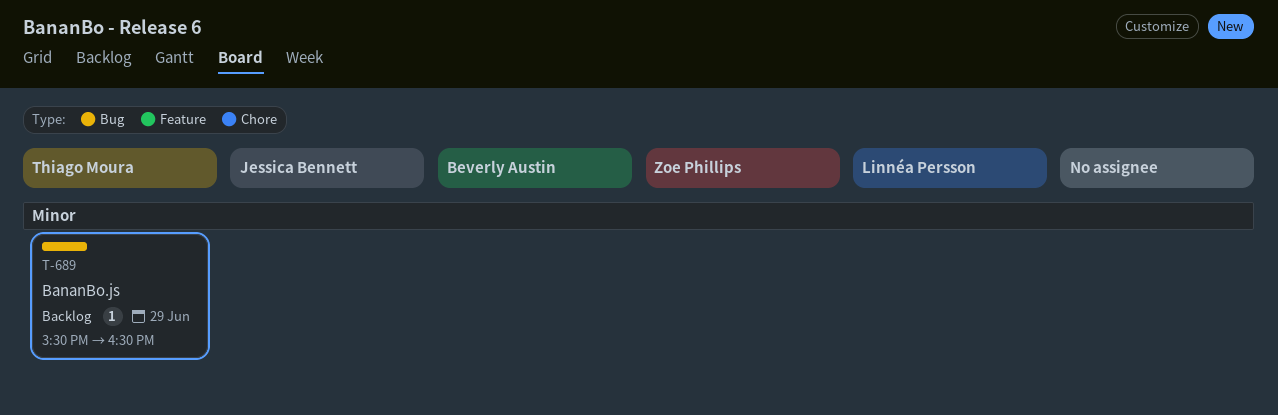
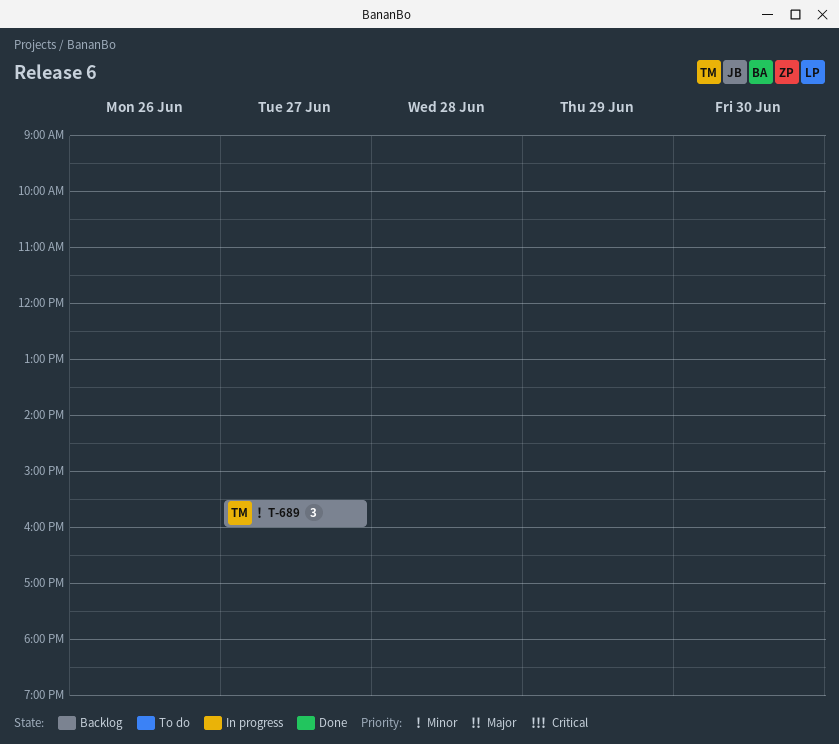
T-689, estimate: 1 -> 3
T-689, day: Jun 29 -> Jun 27
T-689, ends: 16:30 -> 16:00

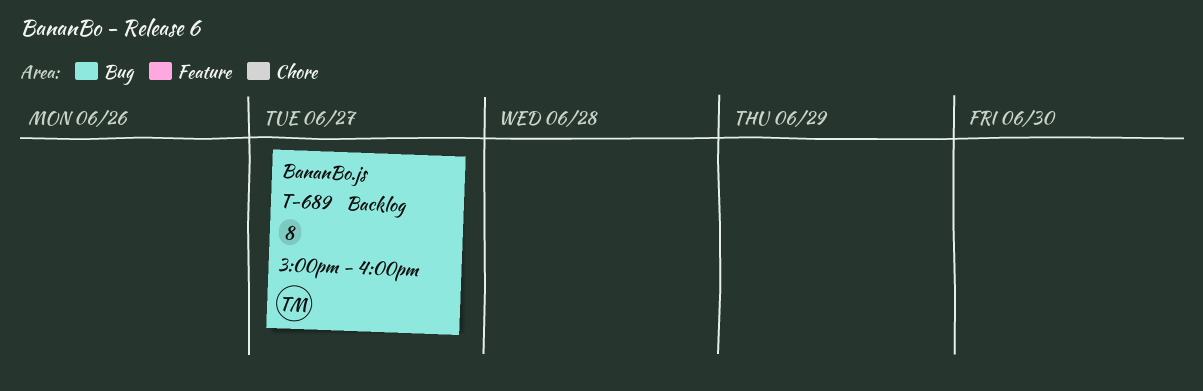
T-689, estimate: 3 -> 8
T-689, begins: 15:30 -> 15:00

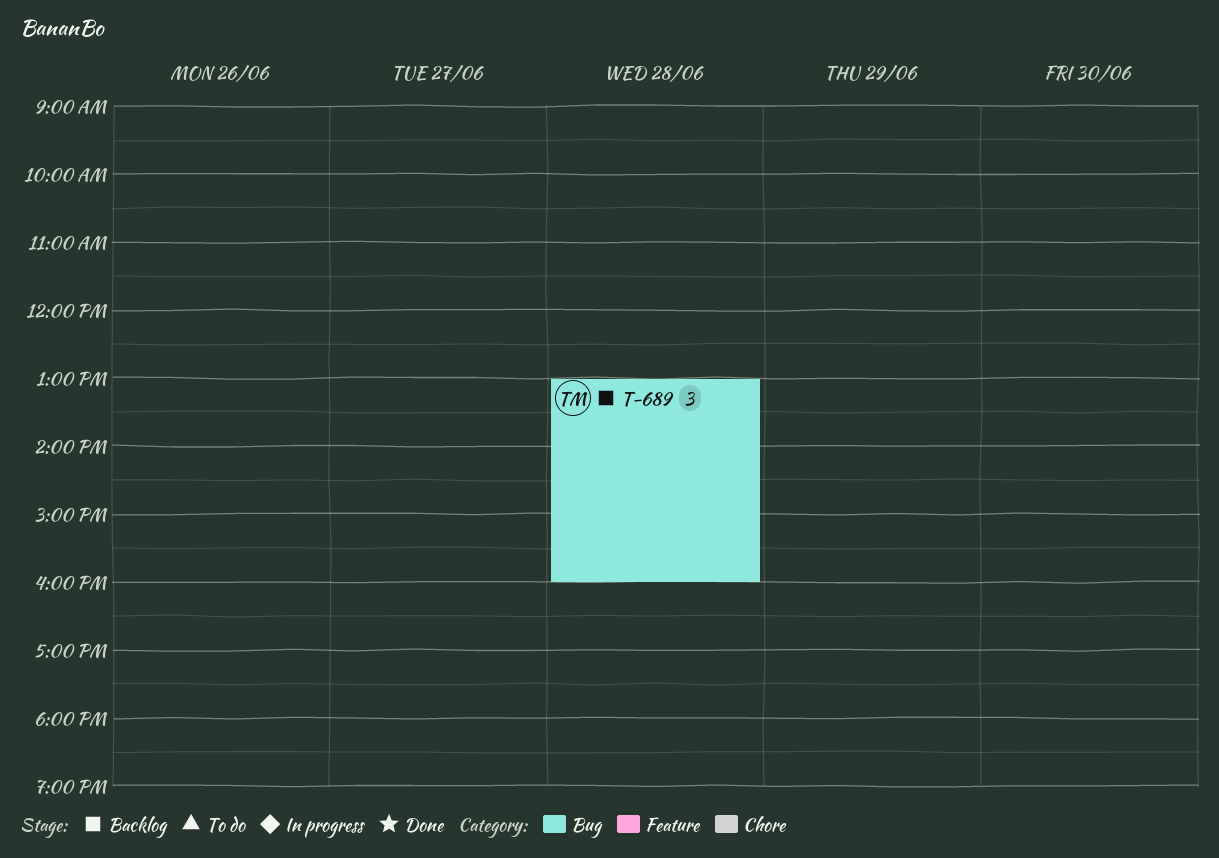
T-689, estimate: 8 -> 3
T-689, day: Jun 27 -> Jun 28
T-689, begins: 15:00 -> 13:00

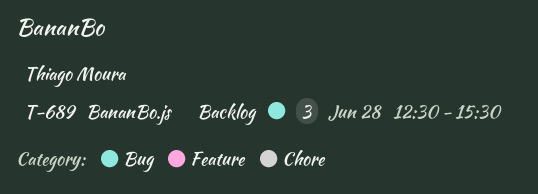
T-689, begins: 13:00 -> 12:30
T-689, ends: 16:00 -> 15:30

